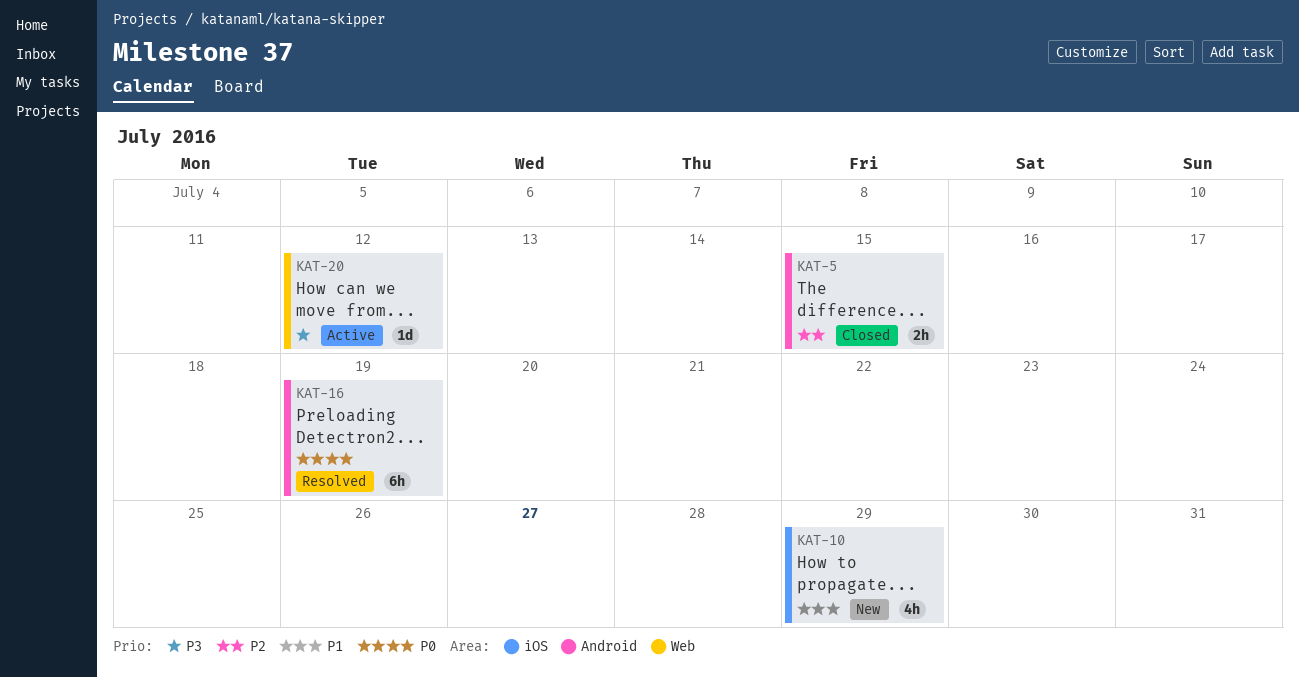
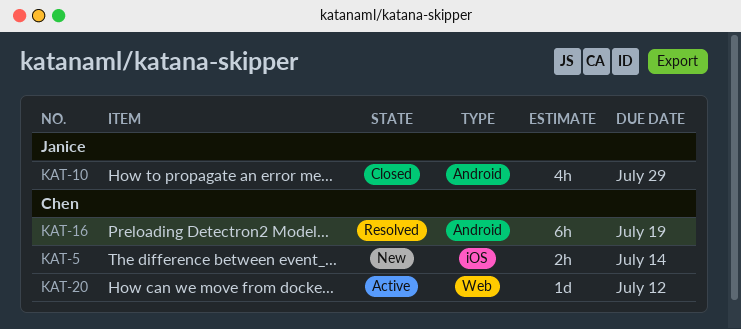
KAT-5, status: Closed -> New
KAT-5, label: Android -> iOS
KAT-5, due: Jul 15 -> Jul 14
KAT-10, status: New -> Closed
KAT-10, label: iOS -> Android

